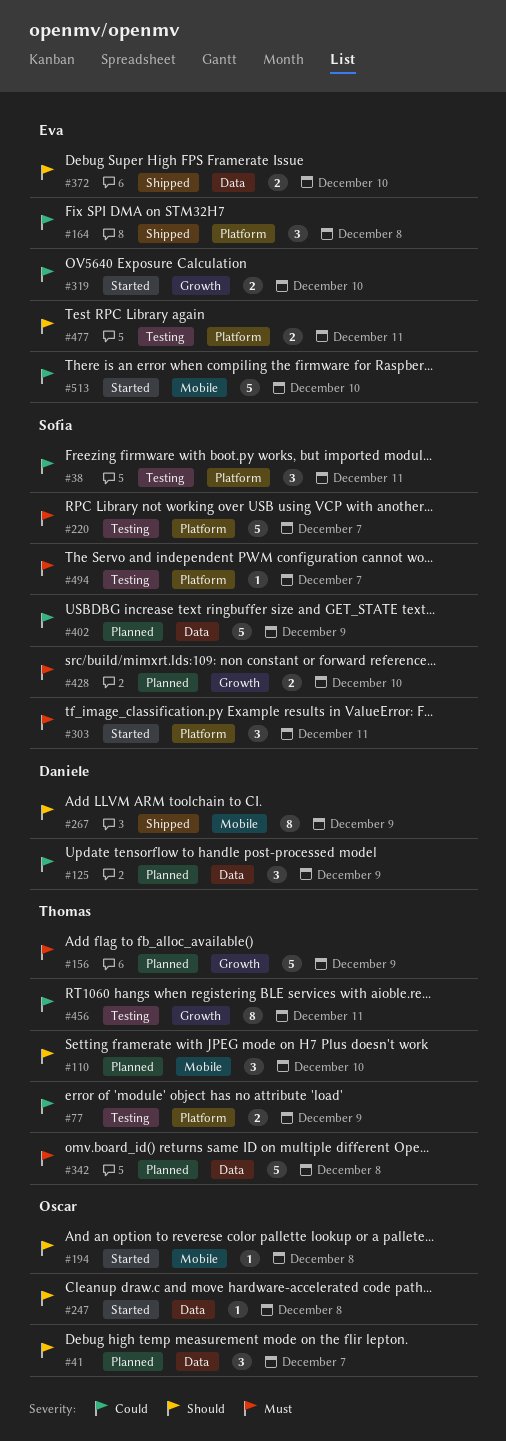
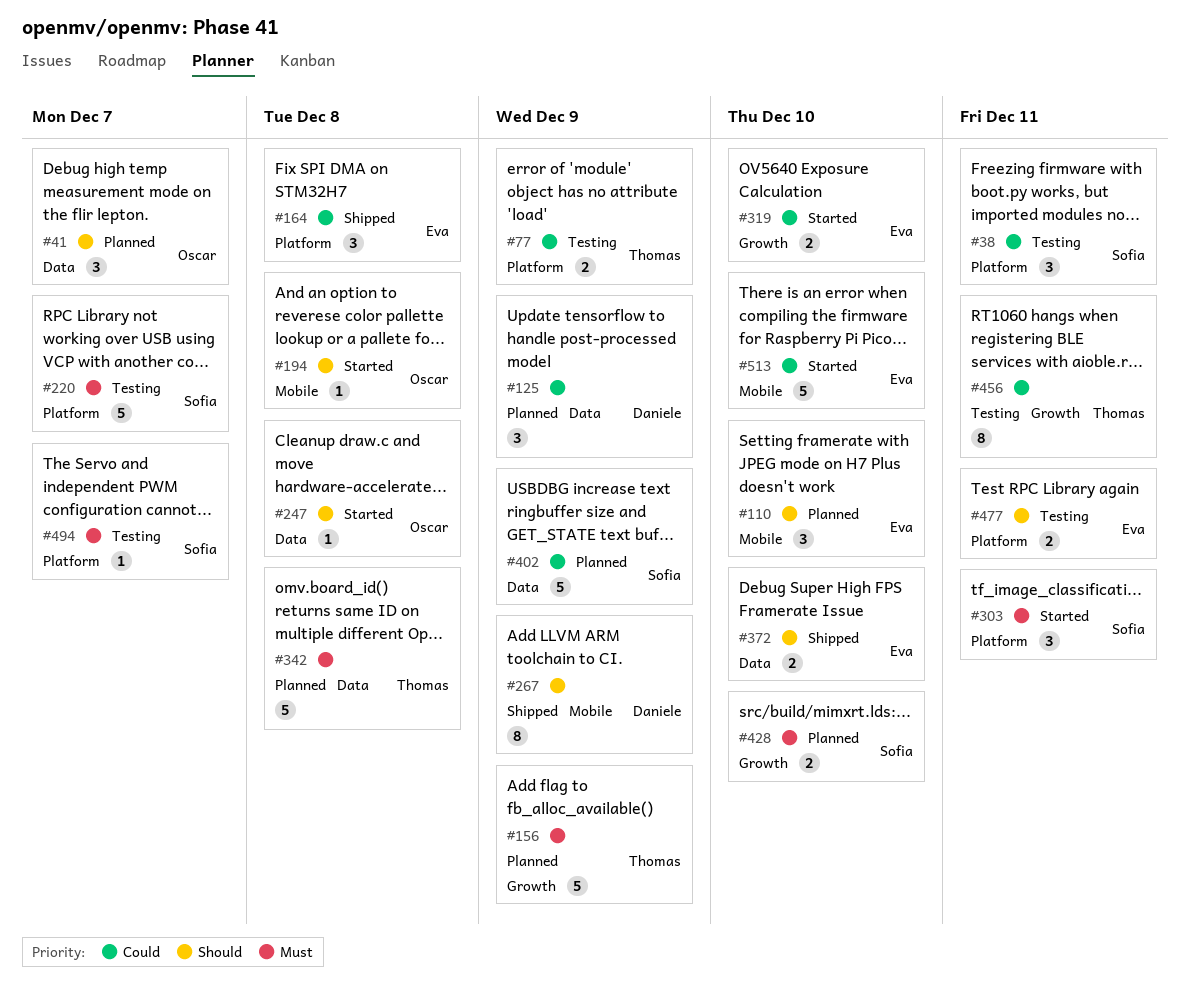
#110, owner: Thomas -> Eva

